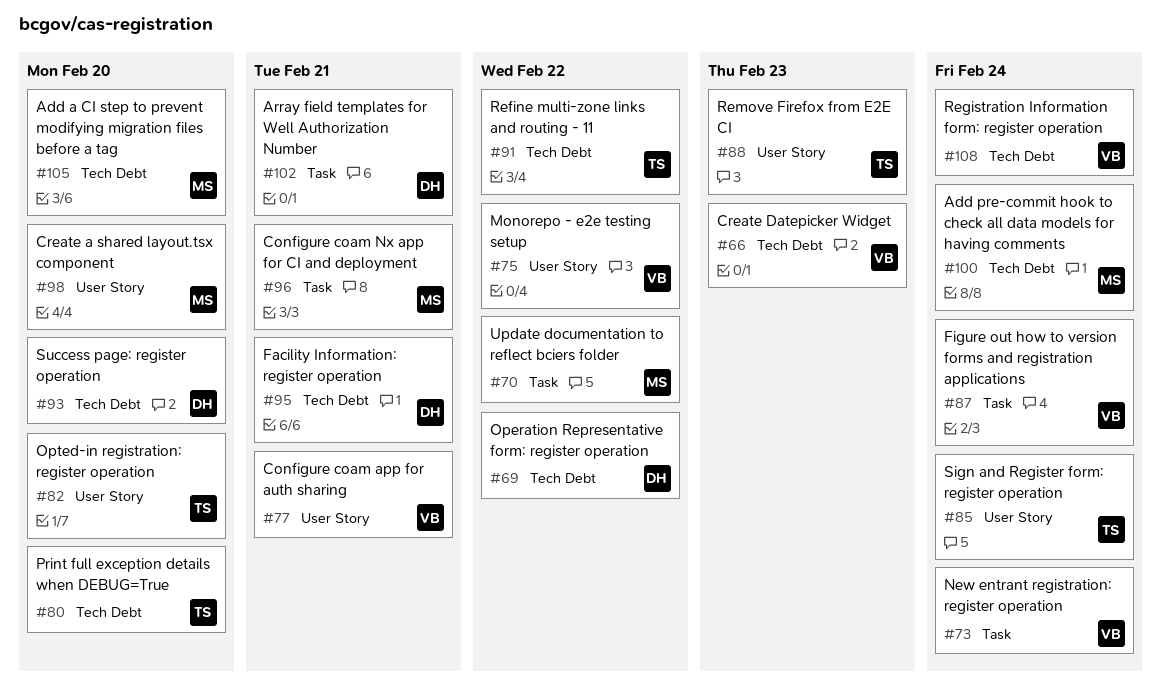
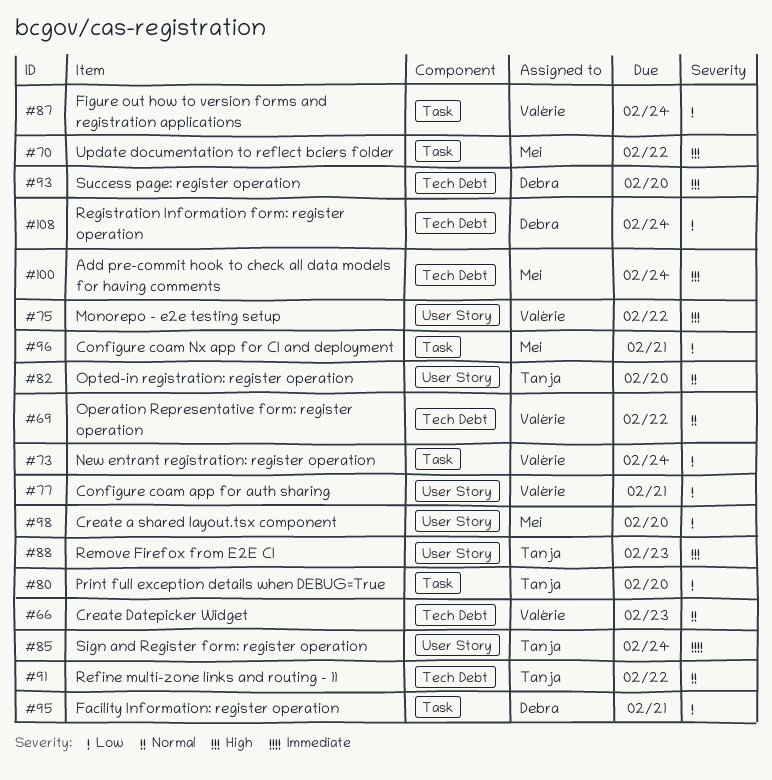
#69, owner: Debra -> Valérie
#80, label: Tech Debt -> Task
#95, label: Tech Debt -> Task
#102: present -> none
#105: present -> none
#108, owner: Valérie -> Debra

